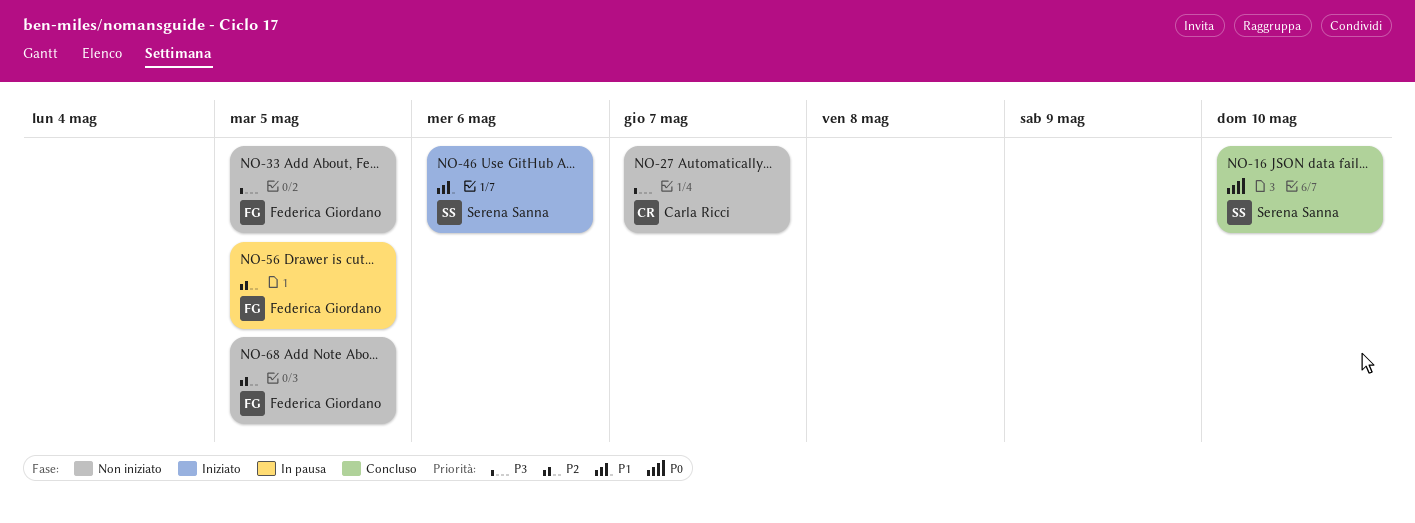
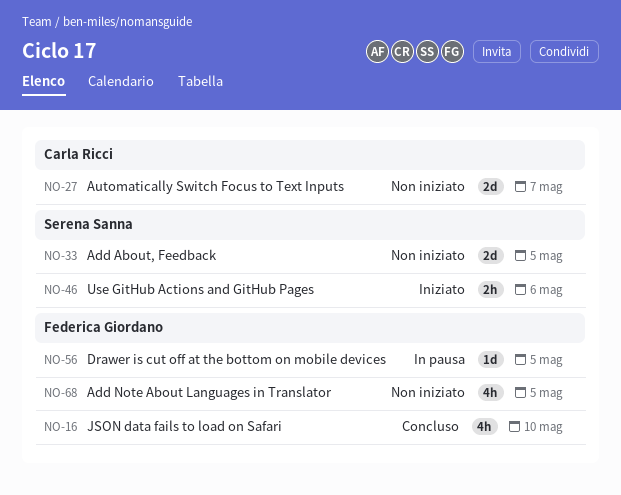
NO-16, owner: Serena Sanna -> Federica Giordano
NO-33, owner: Federica Giordano -> Serena Sanna

